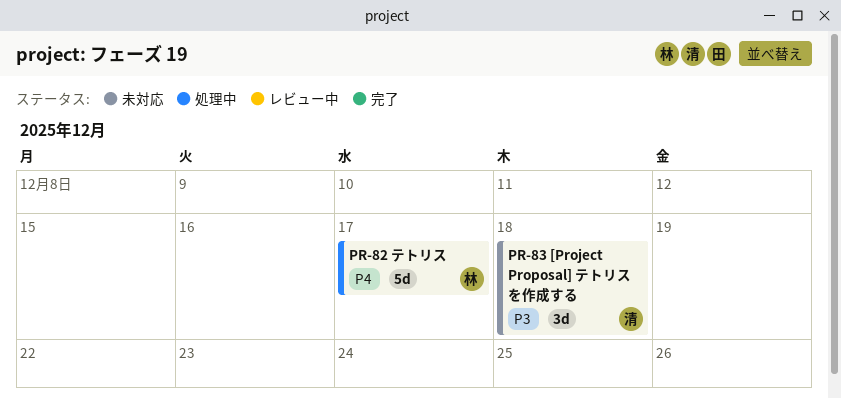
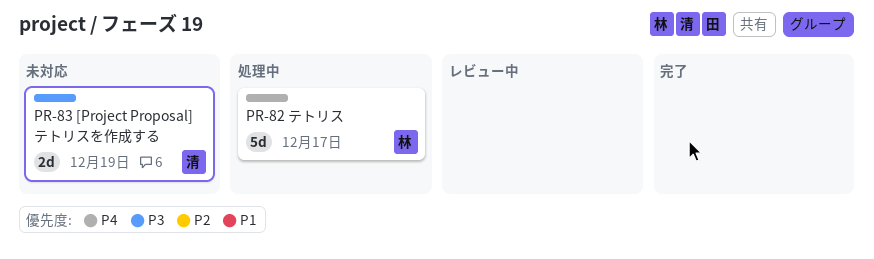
PR-83, estimate: 3d -> 2d
PR-83, due: Dec 18 -> Dec 19

